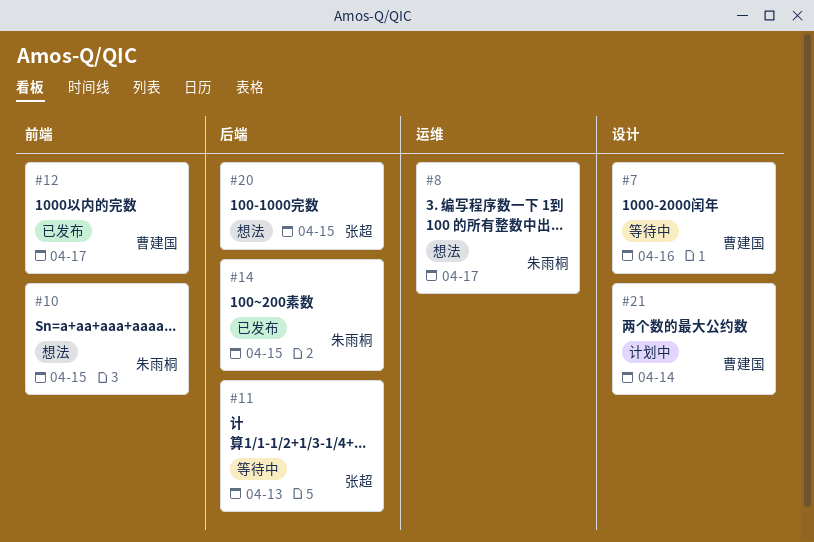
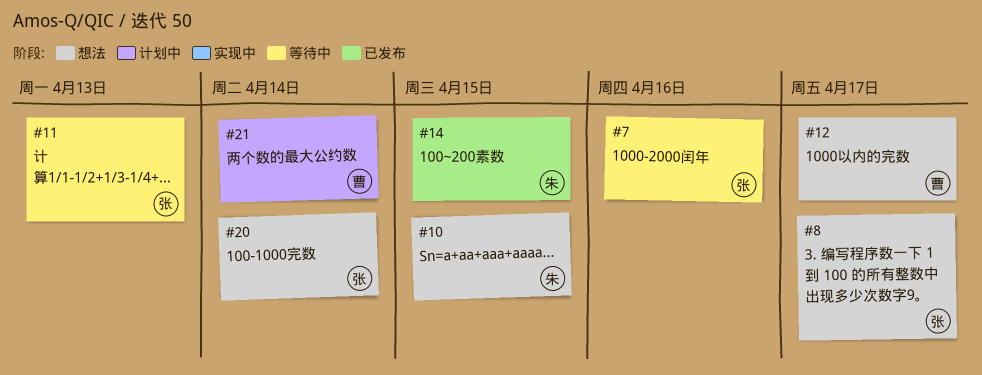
#7, owner: 曹建国 -> 张超
#8, owner: 朱雨桐 -> 张超
#12, status: 已发布 -> 想法
#20, due: Apr 15 -> Apr 14

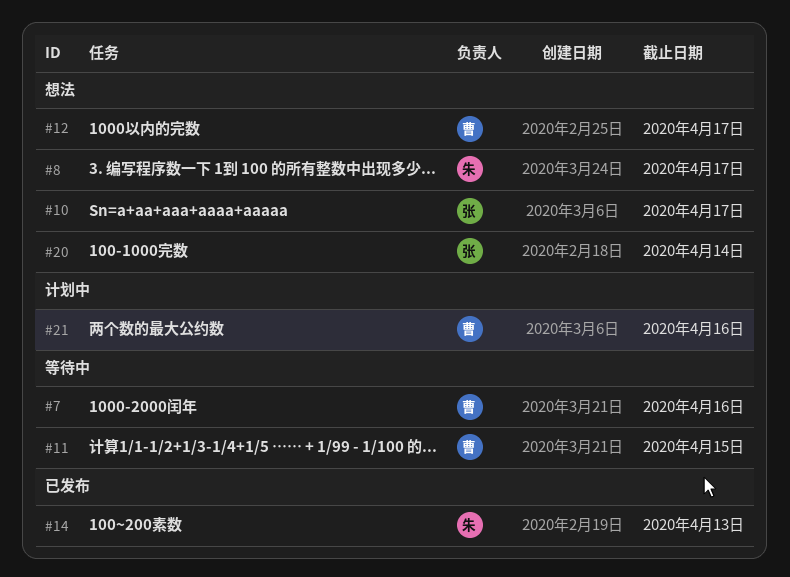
#7, owner: 张 -> 曹
#8, owner: 张 -> 朱
#10, owner: 朱 -> 张
#10, due: Apr 15 -> Apr 17
#11, owner: 张 -> 曹
#11, due: Apr 13 -> Apr 15
#14, due: Apr 15 -> Apr 13
#21, due: Apr 14 -> Apr 16

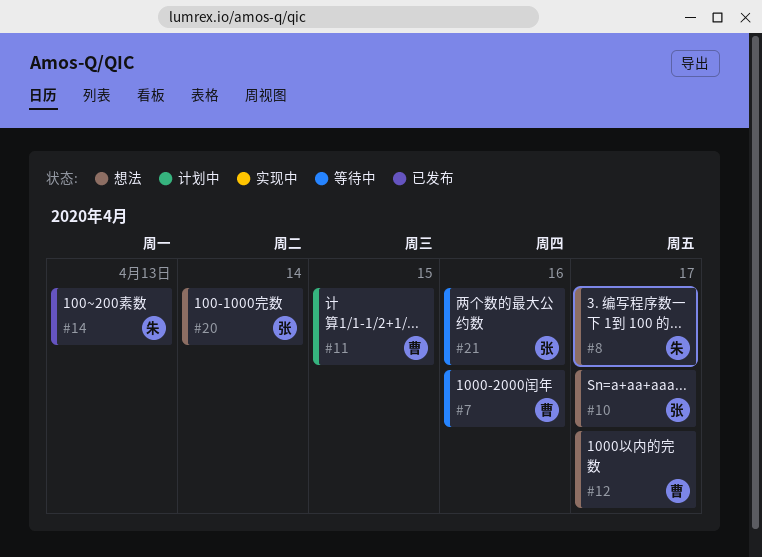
#11, status: 等待中 -> 计划中
#21, status: 计划中 -> 等待中
#21, owner: 曹 -> 张

